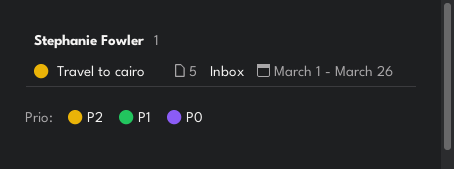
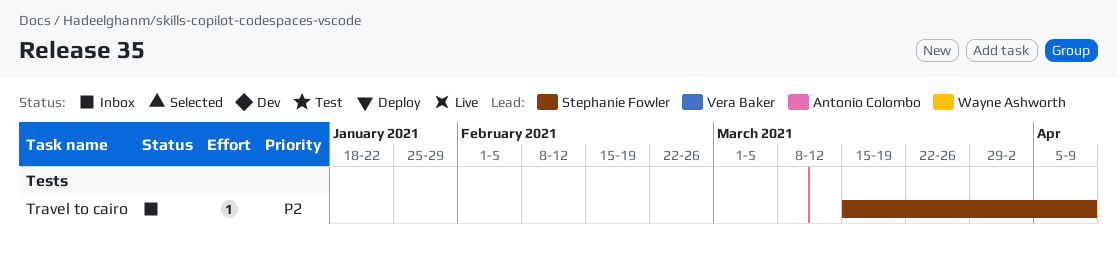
Travel to cairo, start: Mar 1 -> Mar 15
Travel to cairo, due: Mar 26 -> Apr 9

